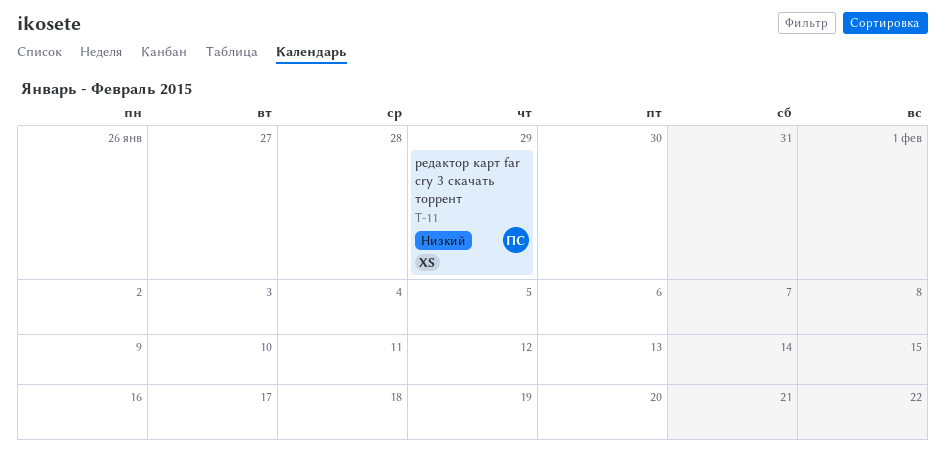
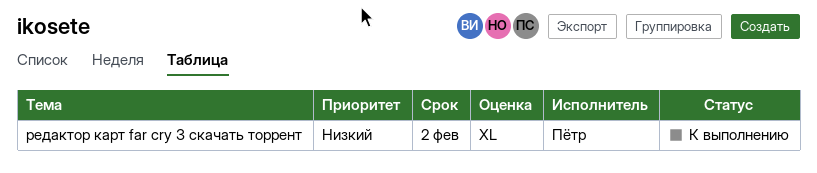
редактор карт far cry 3 скачать торрент, estimate: XS -> XL
редактор карт far cry 3 скачать торрент, due: Jan 29 -> Feb 2

